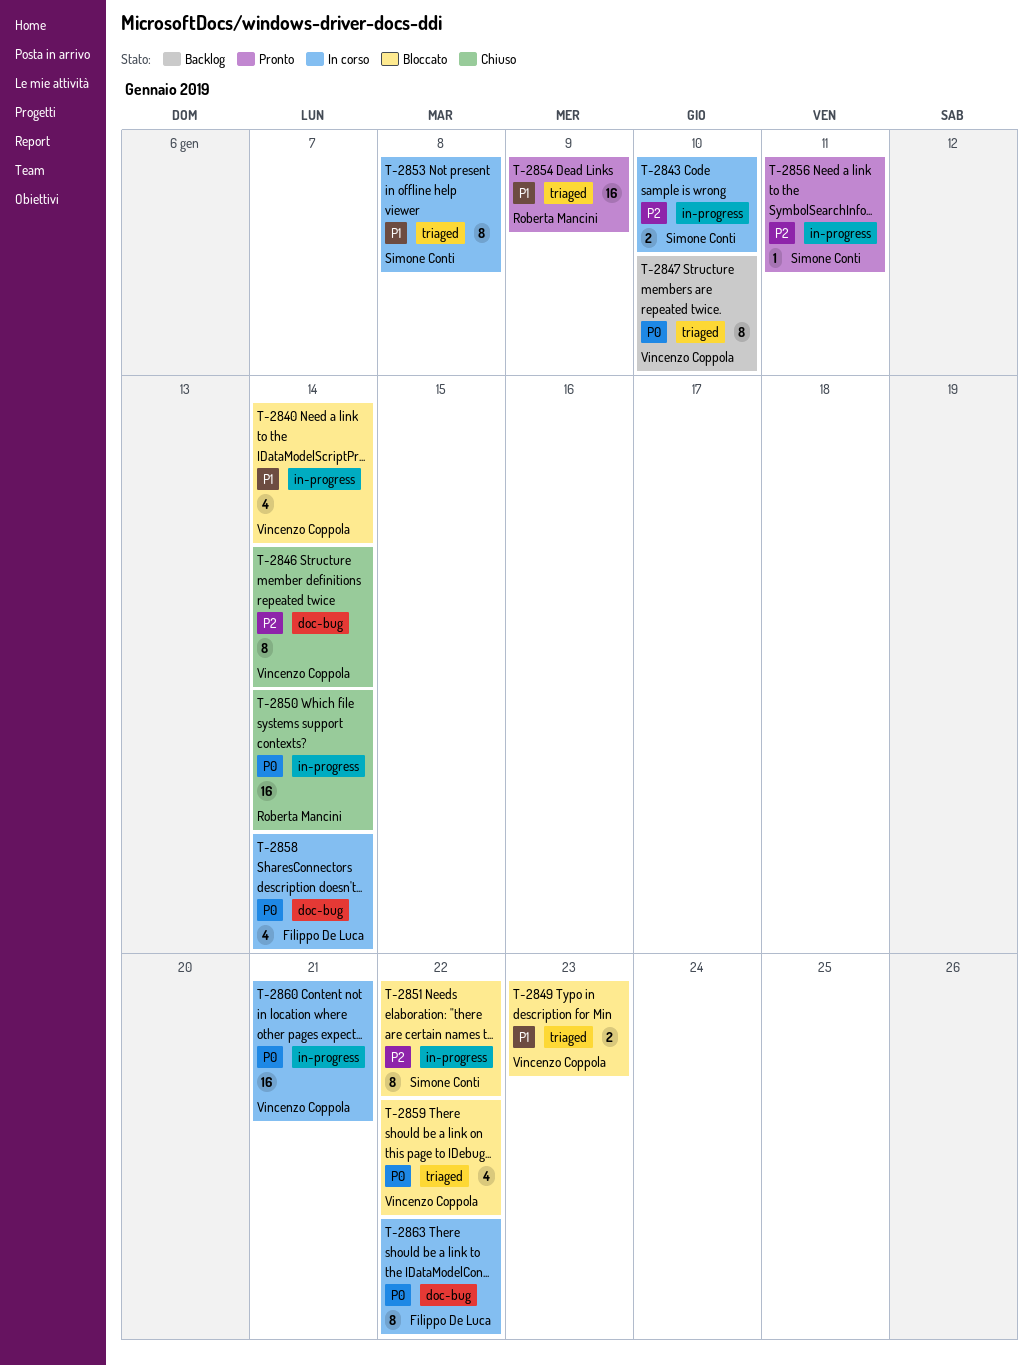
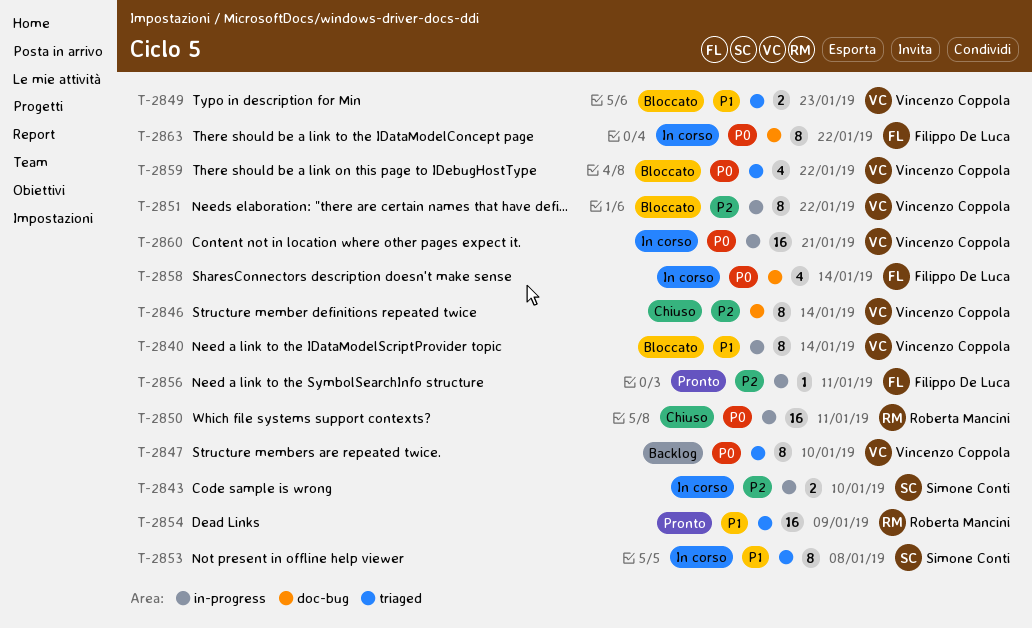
T-2840, estimate: 4 -> 8
T-2850, due: Jan 14 -> Jan 11
T-2851, owner: Simone Conti -> Vincenzo Coppola
T-2856, owner: Simone Conti -> Filippo De Luca

